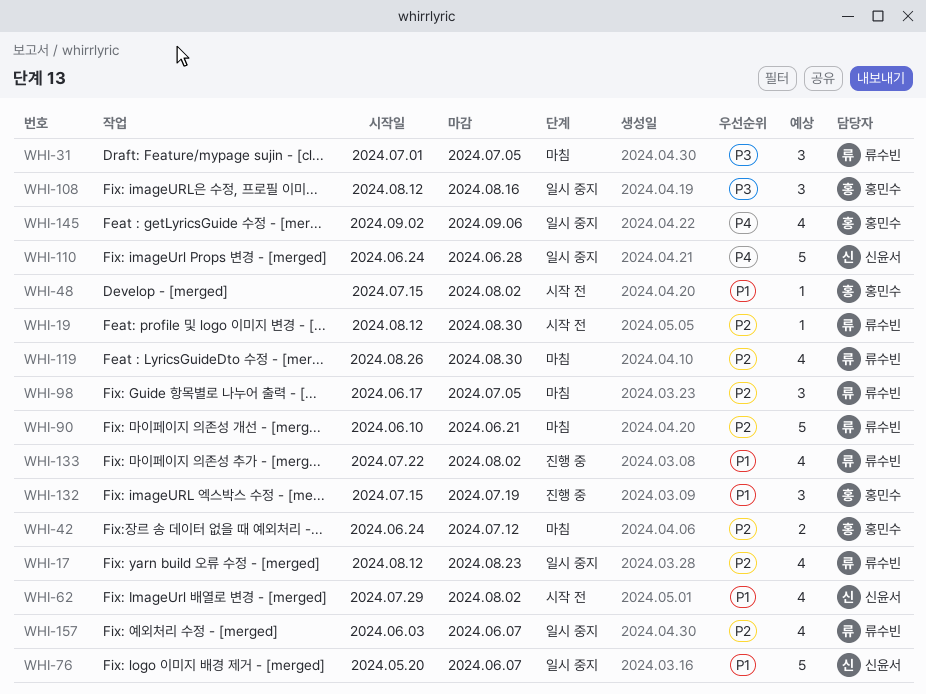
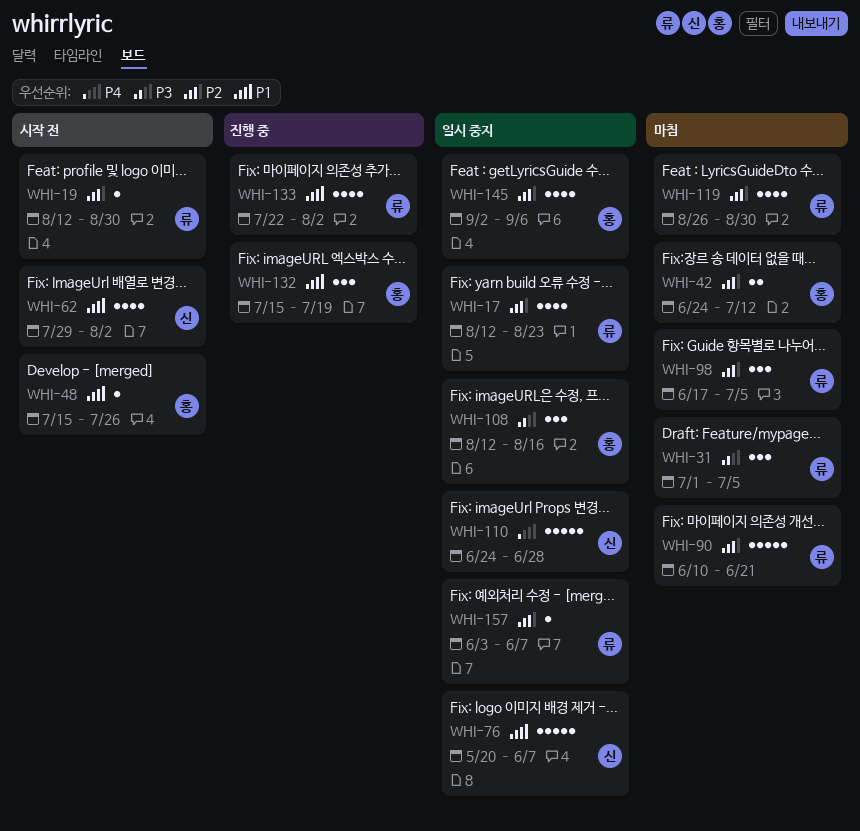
WHI-48, due: Aug 2 -> Jul 26
WHI-145, priority: P4 -> P2
WHI-157, estimate: 4 -> 1

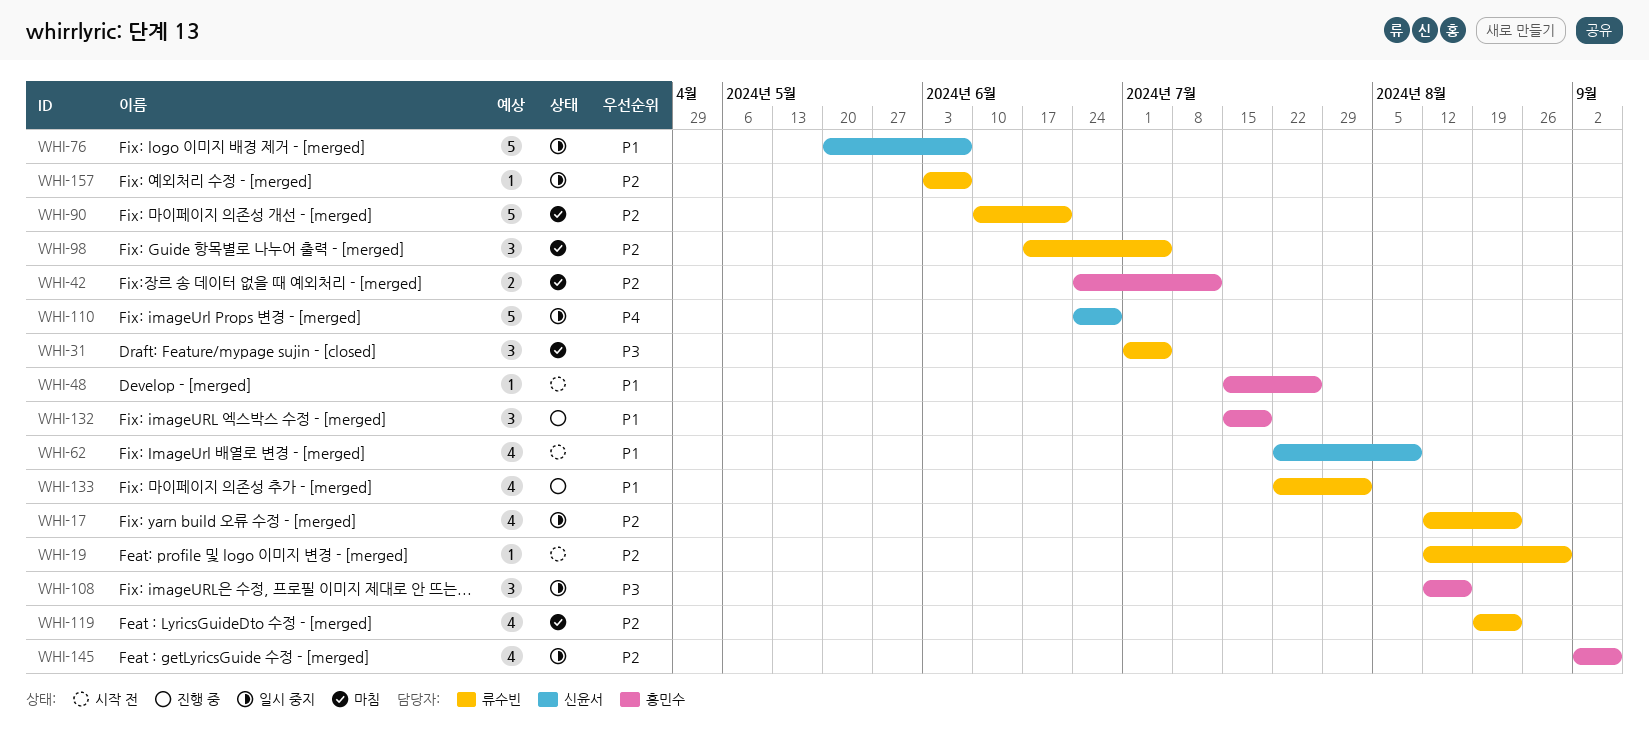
WHI-62, start: Jul 29 -> Jul 22
WHI-62, due: Aug 2 -> Aug 9
WHI-119, start: Aug 26 -> Aug 19
WHI-119, due: Aug 30 -> Aug 23

